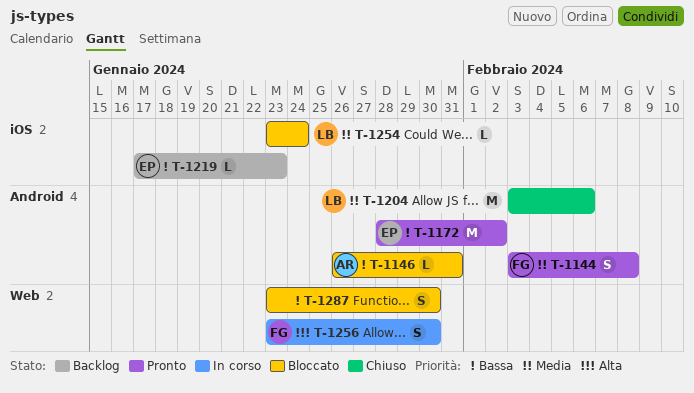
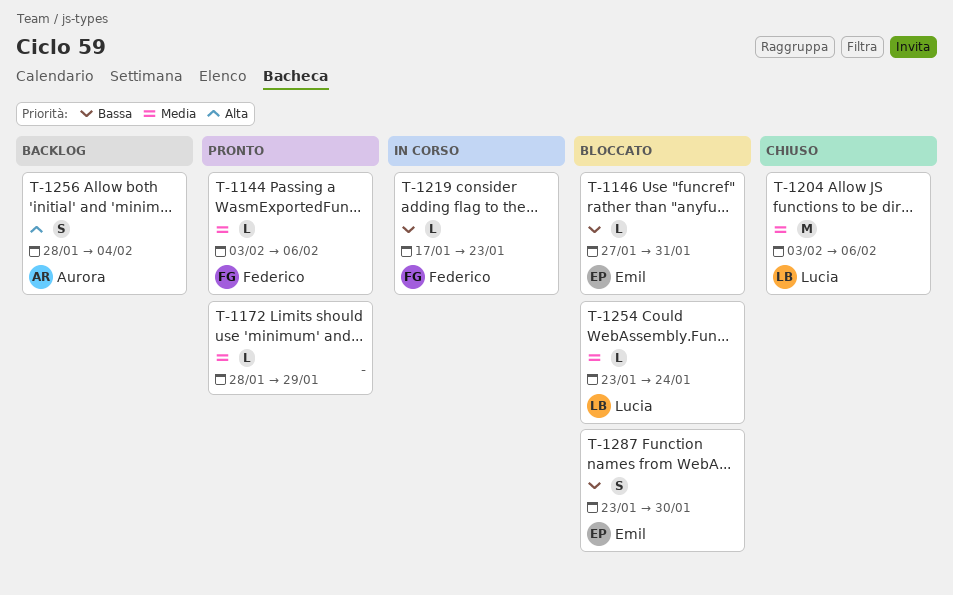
T-1144, estimate: S -> L
T-1144, due: Feb 8 -> Feb 6
T-1146, owner: Aurora -> Emil
T-1146, start: Jan 26 -> Jan 27
T-1172, owner: Emil -> none
T-1172, priority: Bassa -> Media
T-1172, estimate: M -> L
T-1172, due: Feb 2 -> Jan 29
T-1219, status: Backlog -> In corso
T-1219, owner: Emil -> Federico
T-1256, status: In corso -> Backlog
T-1256, owner: Federico -> Aurora
T-1256, start: Jan 23 -> Jan 28
T-1256, due: Jan 30 -> Feb 4
T-1287, owner: none -> Emil

